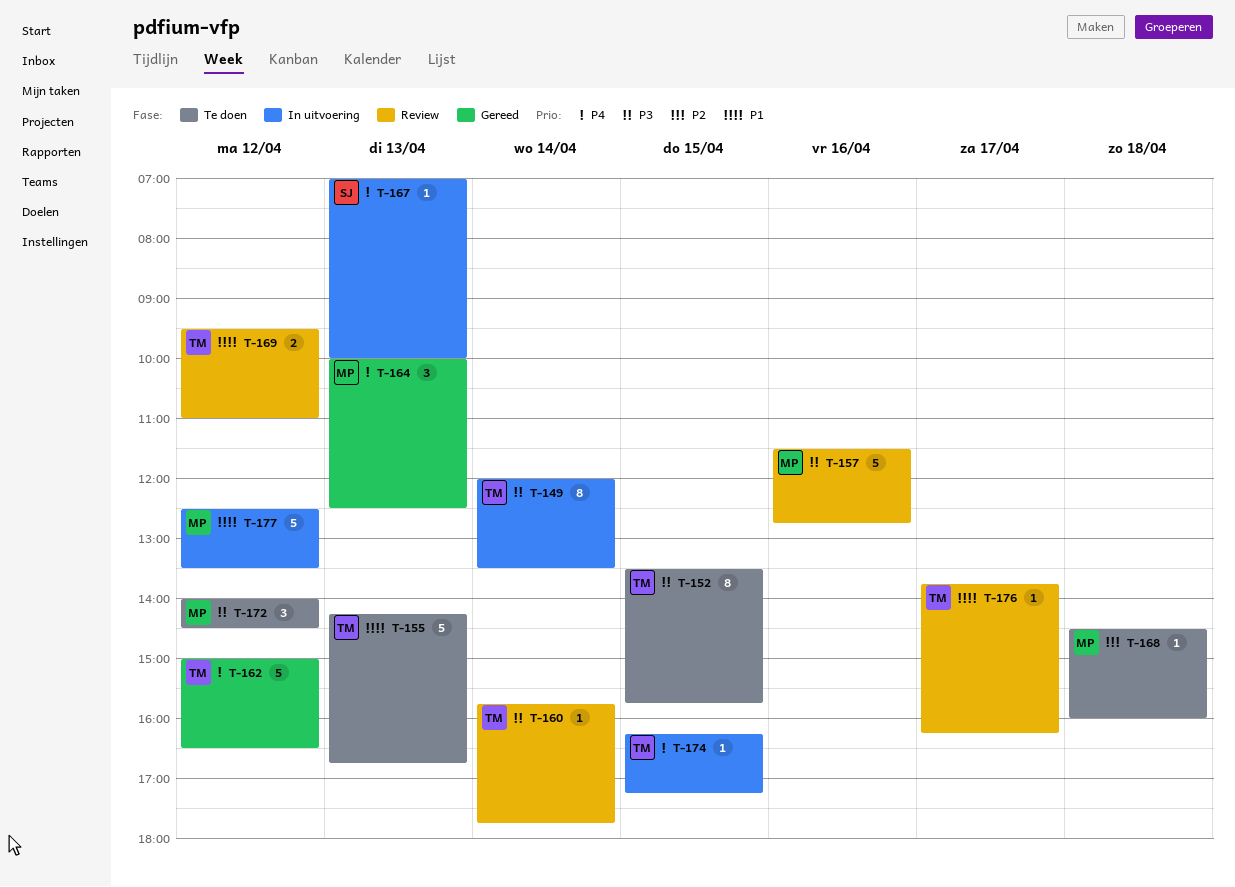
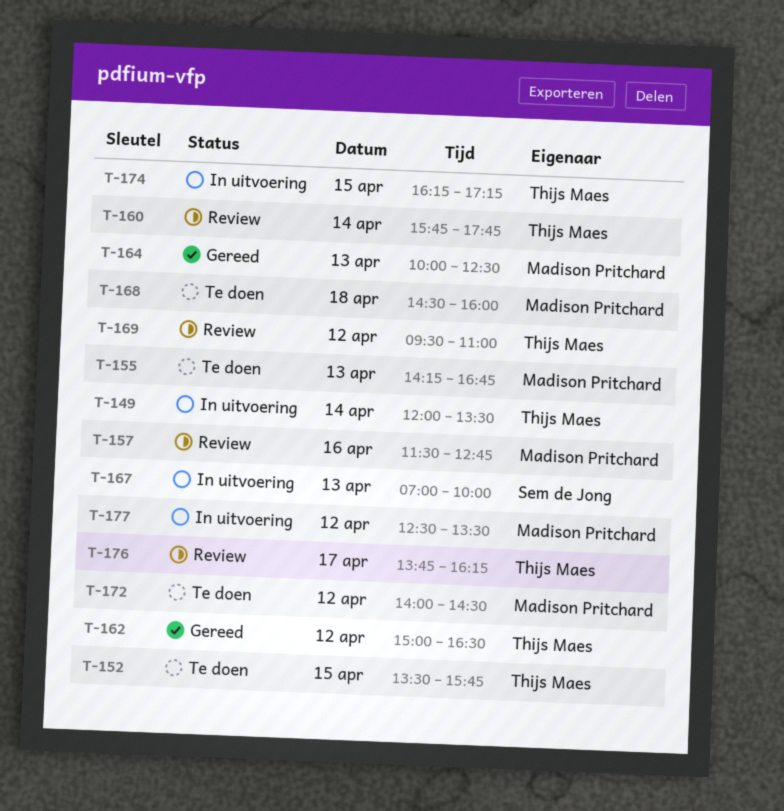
T-155, owner: Thijs Maes -> Madison Pritchard

